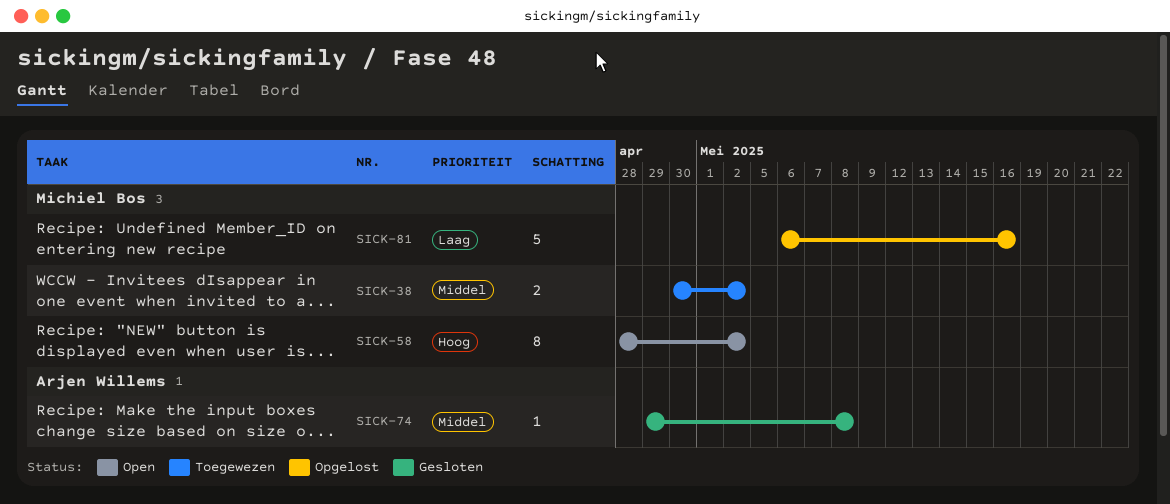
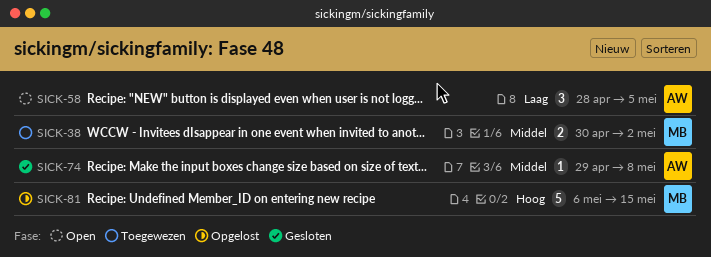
SICK-58, owner: Michiel Bos -> Arjen Willems
SICK-58, priority: Hoog -> Laag
SICK-58, estimate: 8 -> 3
SICK-58, due: May 2 -> May 5
SICK-81, priority: Laag -> Hoog
SICK-81, due: May 16 -> May 15

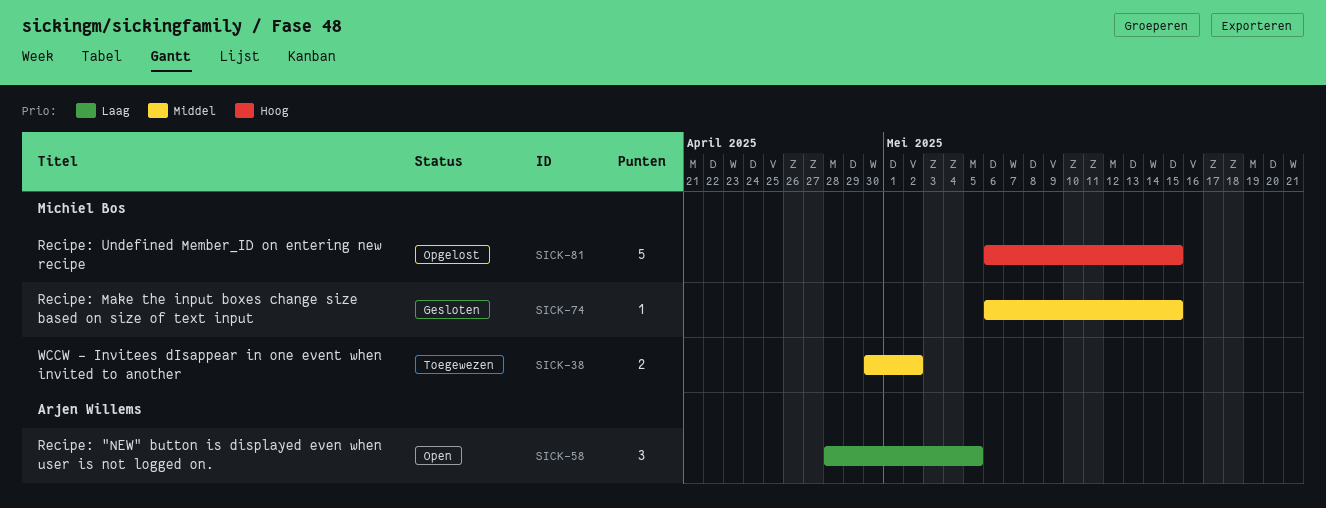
SICK-74, owner: Arjen Willems -> Michiel Bos
SICK-74, start: Apr 29 -> May 6
SICK-74, due: May 8 -> May 15

